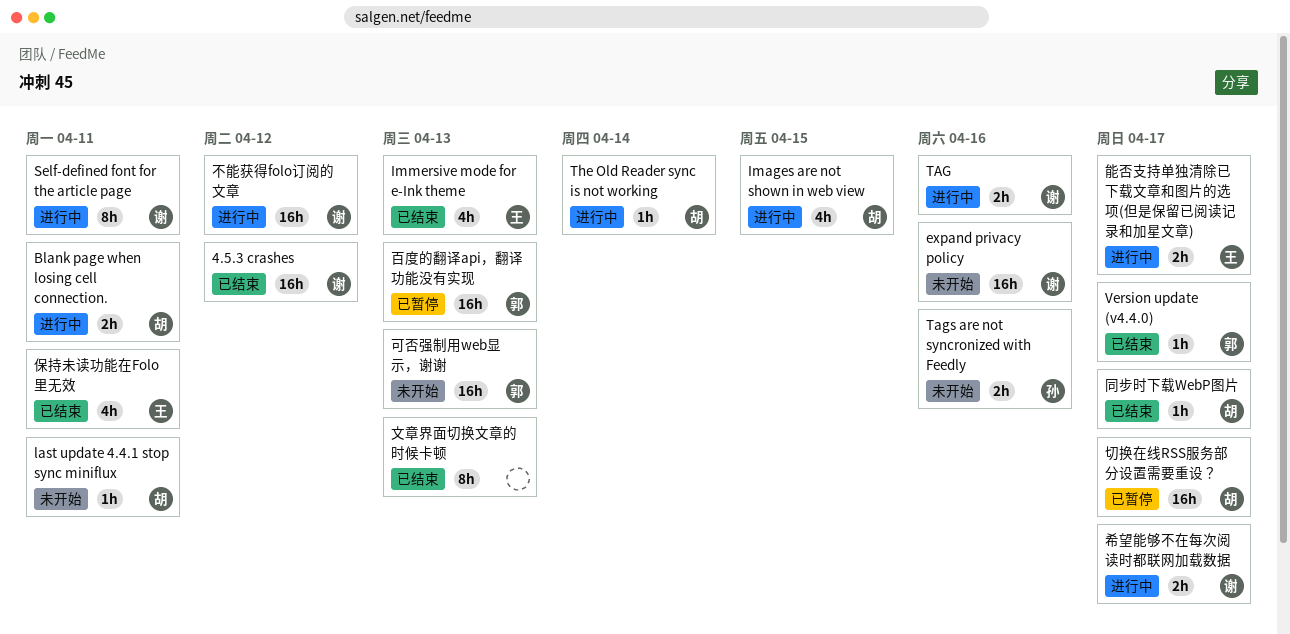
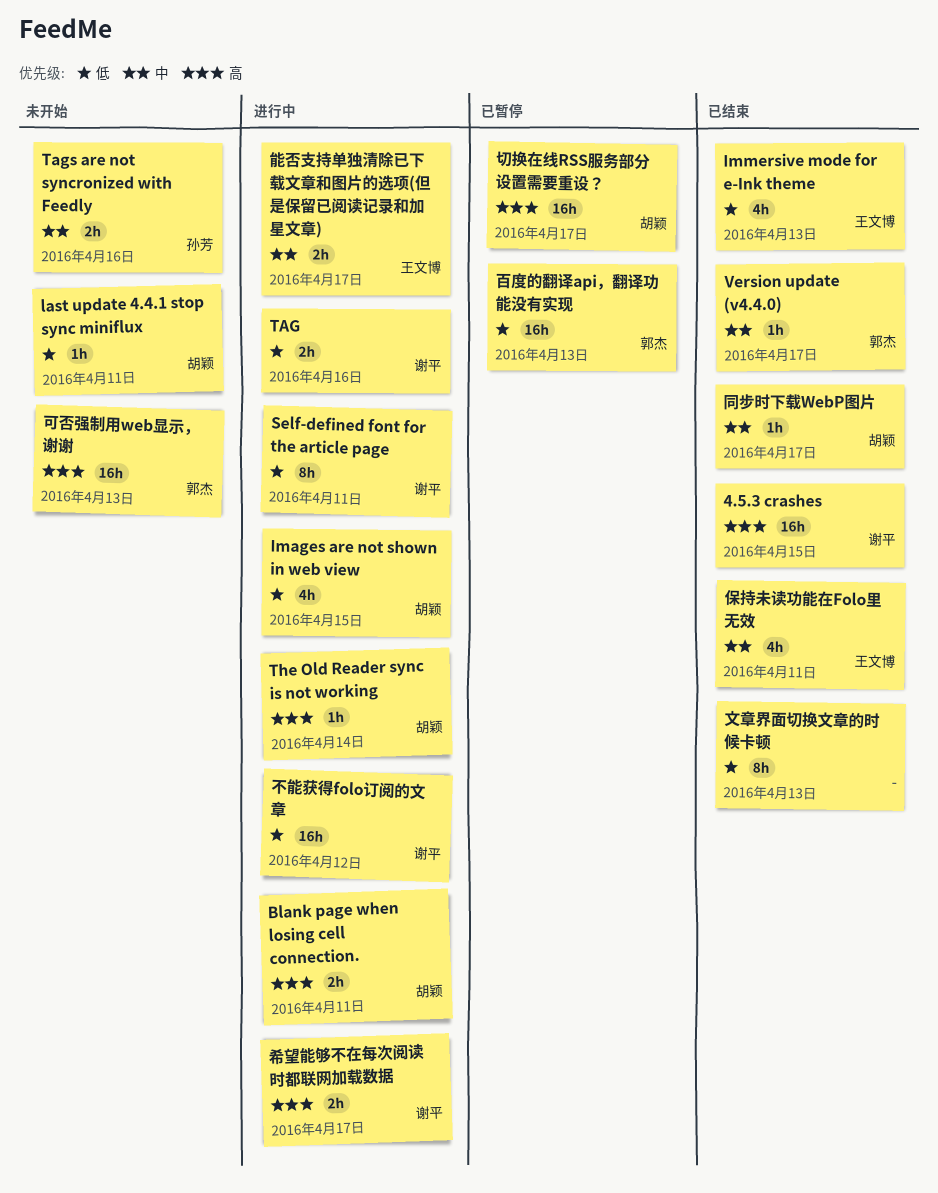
4.5.3 crashes, due: Apr 12 -> Apr 15
expand privacy policy: present -> none

